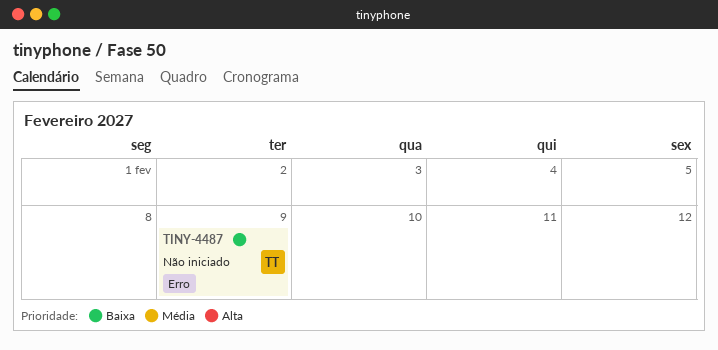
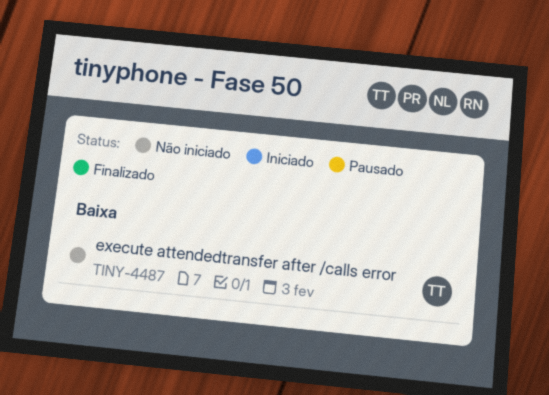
TINY-4487, due: Feb 9 -> Feb 3

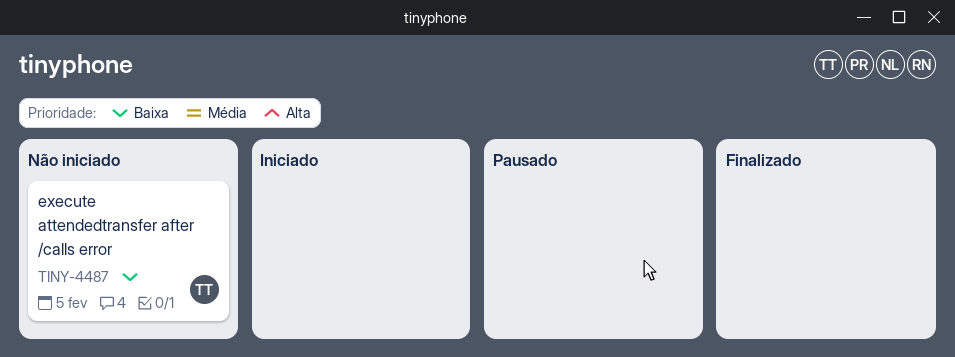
TINY-4487, due: Feb 3 -> Feb 5

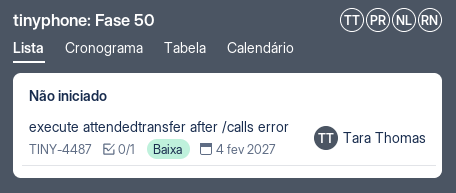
TINY-4487, due: Feb 5 -> Feb 4

